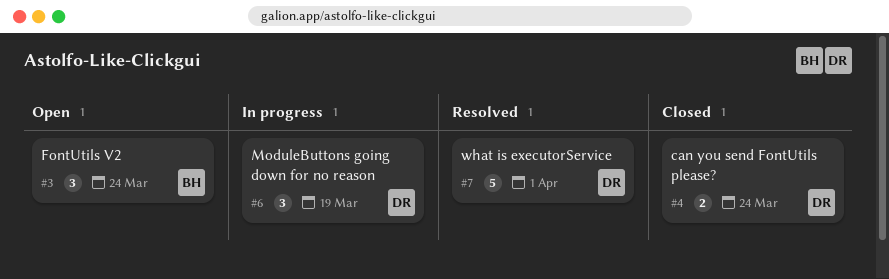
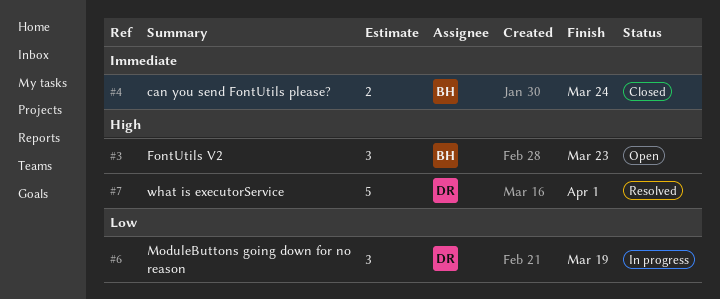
#3, due: Mar 24 -> Mar 23
#4, owner: DR -> BH

